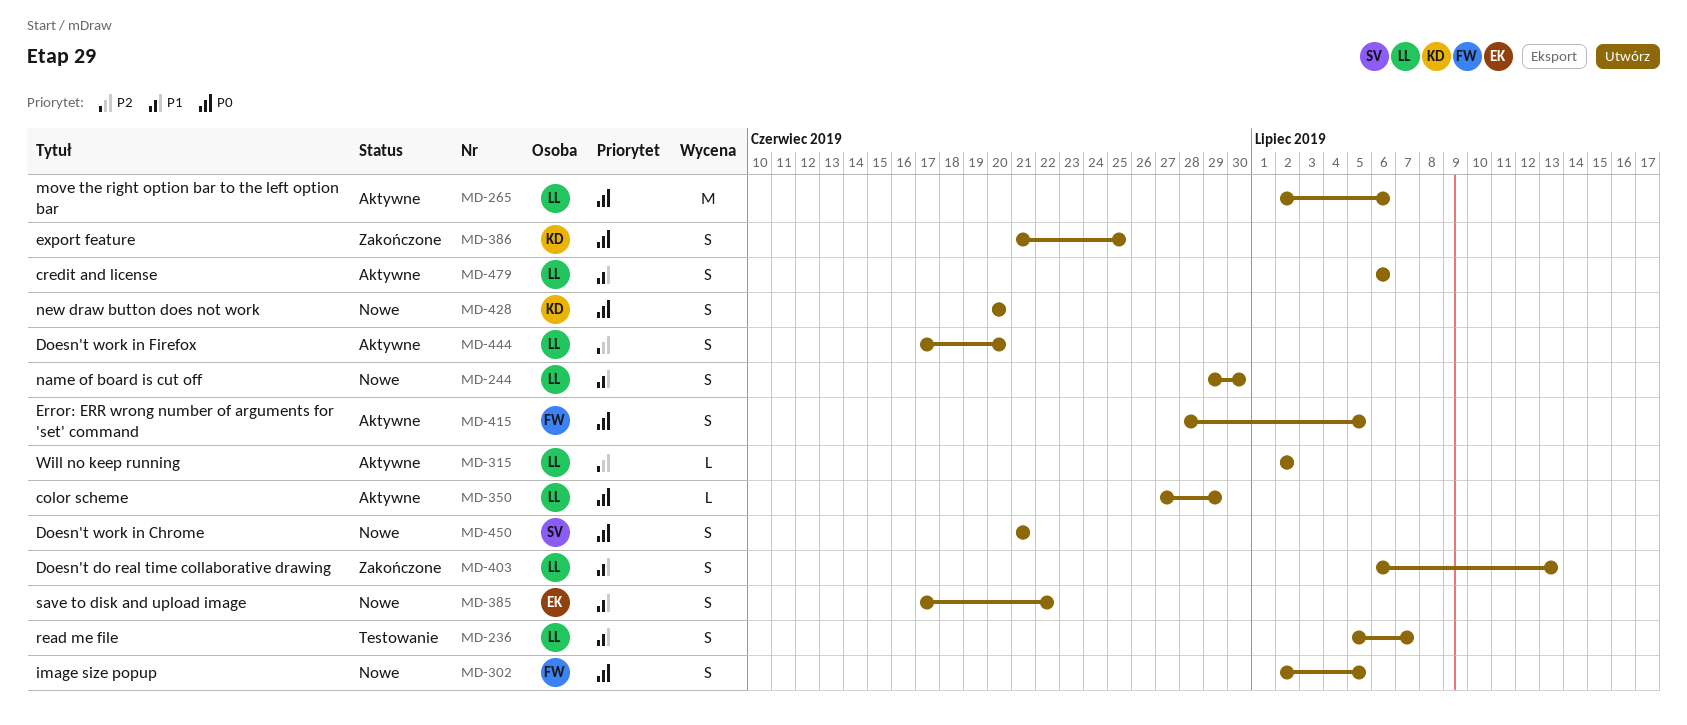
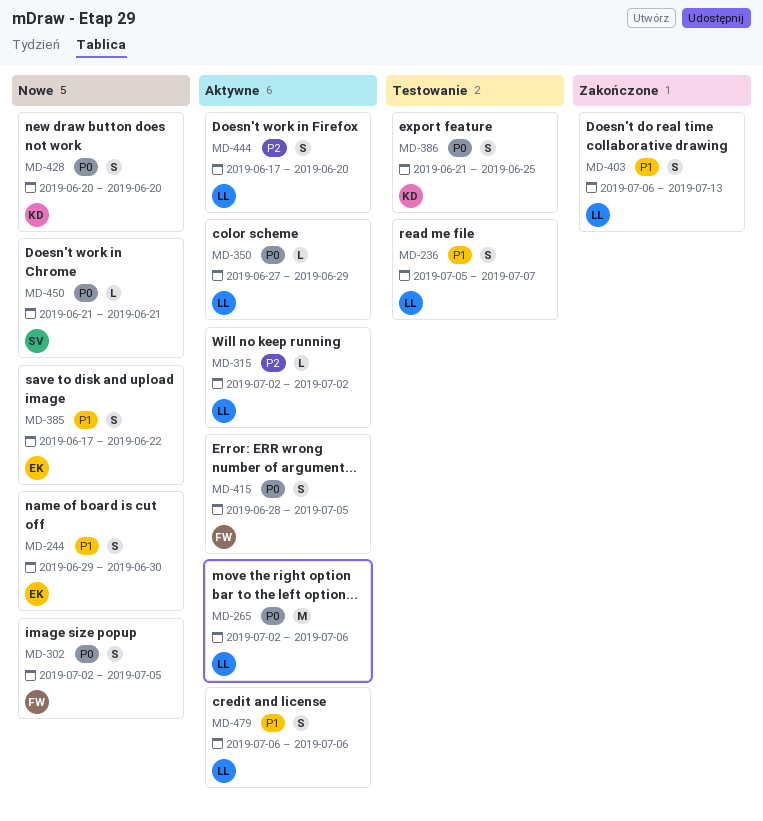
MD-244, owner: LL -> EK
MD-386, status: Zakończone -> Testowanie
MD-450, estimate: S -> L

